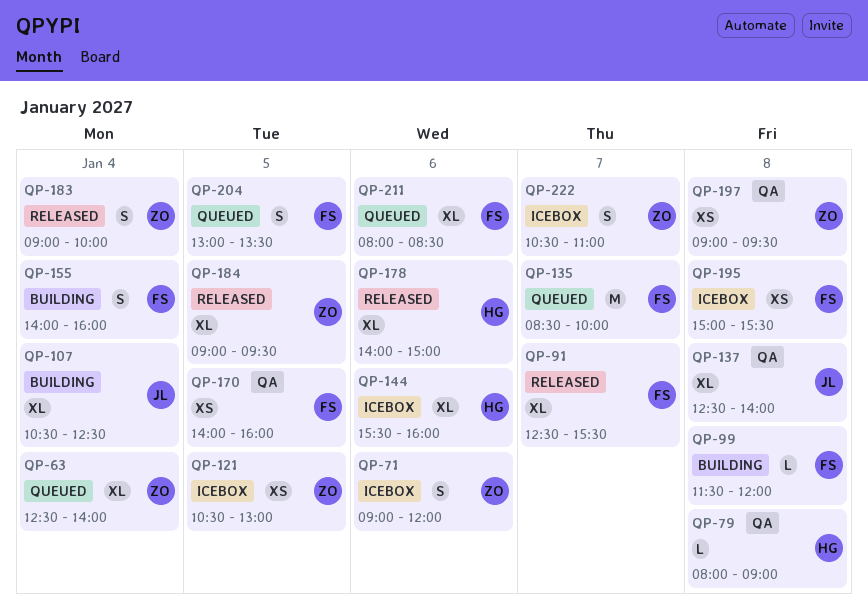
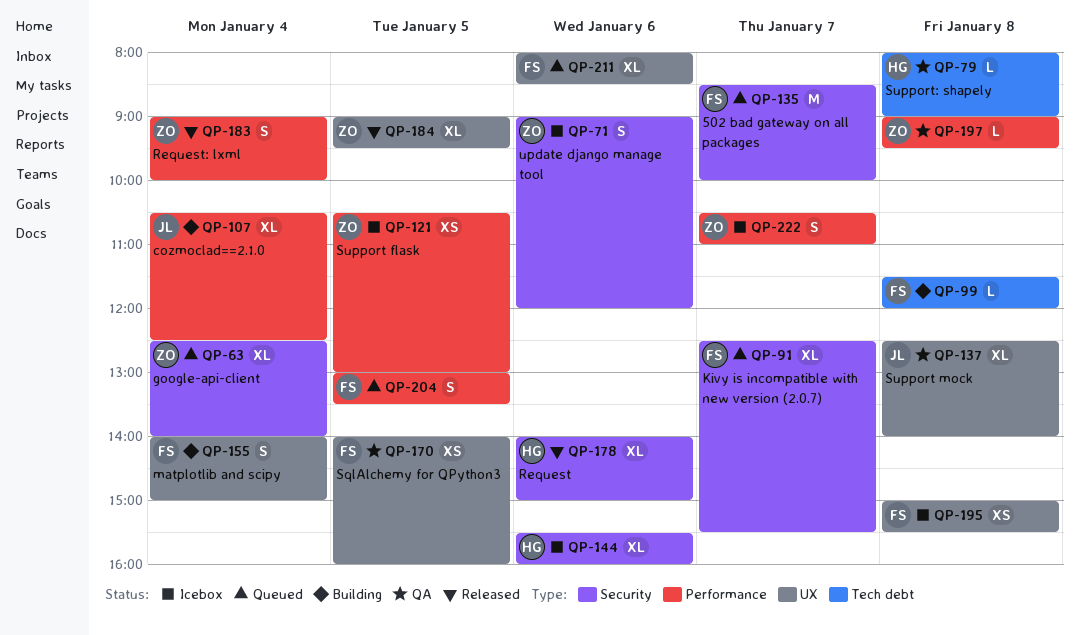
QP-91, status: Released -> Queued
QP-155, ends: 16:00 -> 15:00
QP-197, estimate: XS -> L

